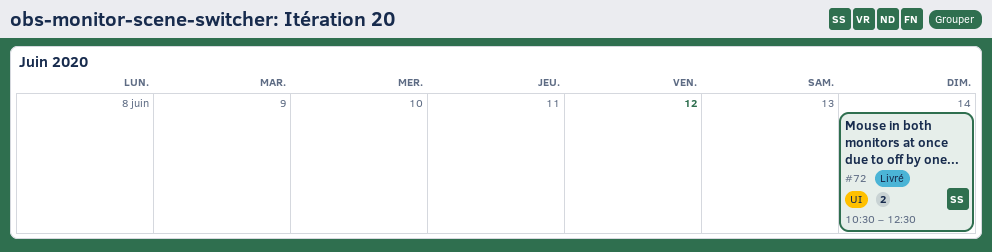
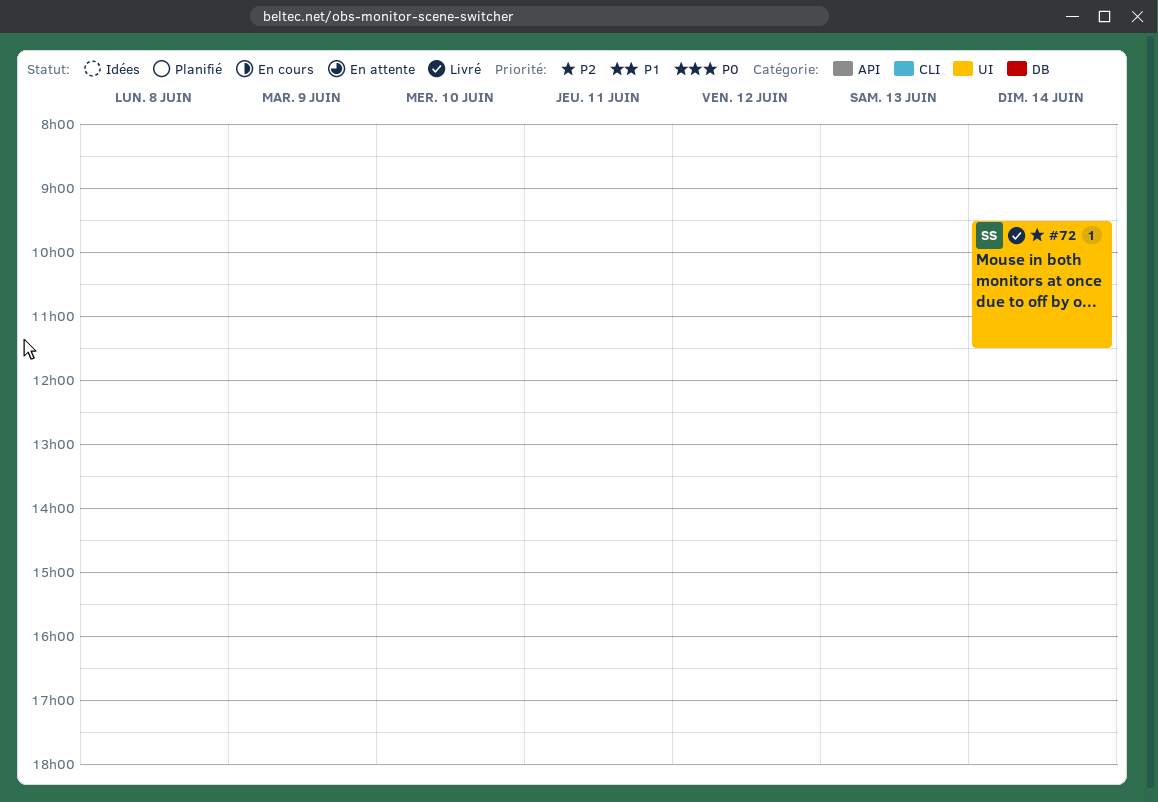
#72, estimate: 2 -> 1
#72, begins: 10:30 -> 09:30
#72, ends: 12:30 -> 11:30

